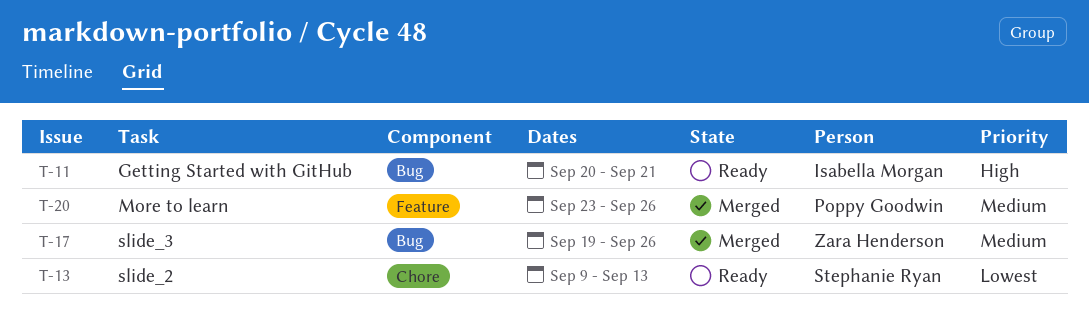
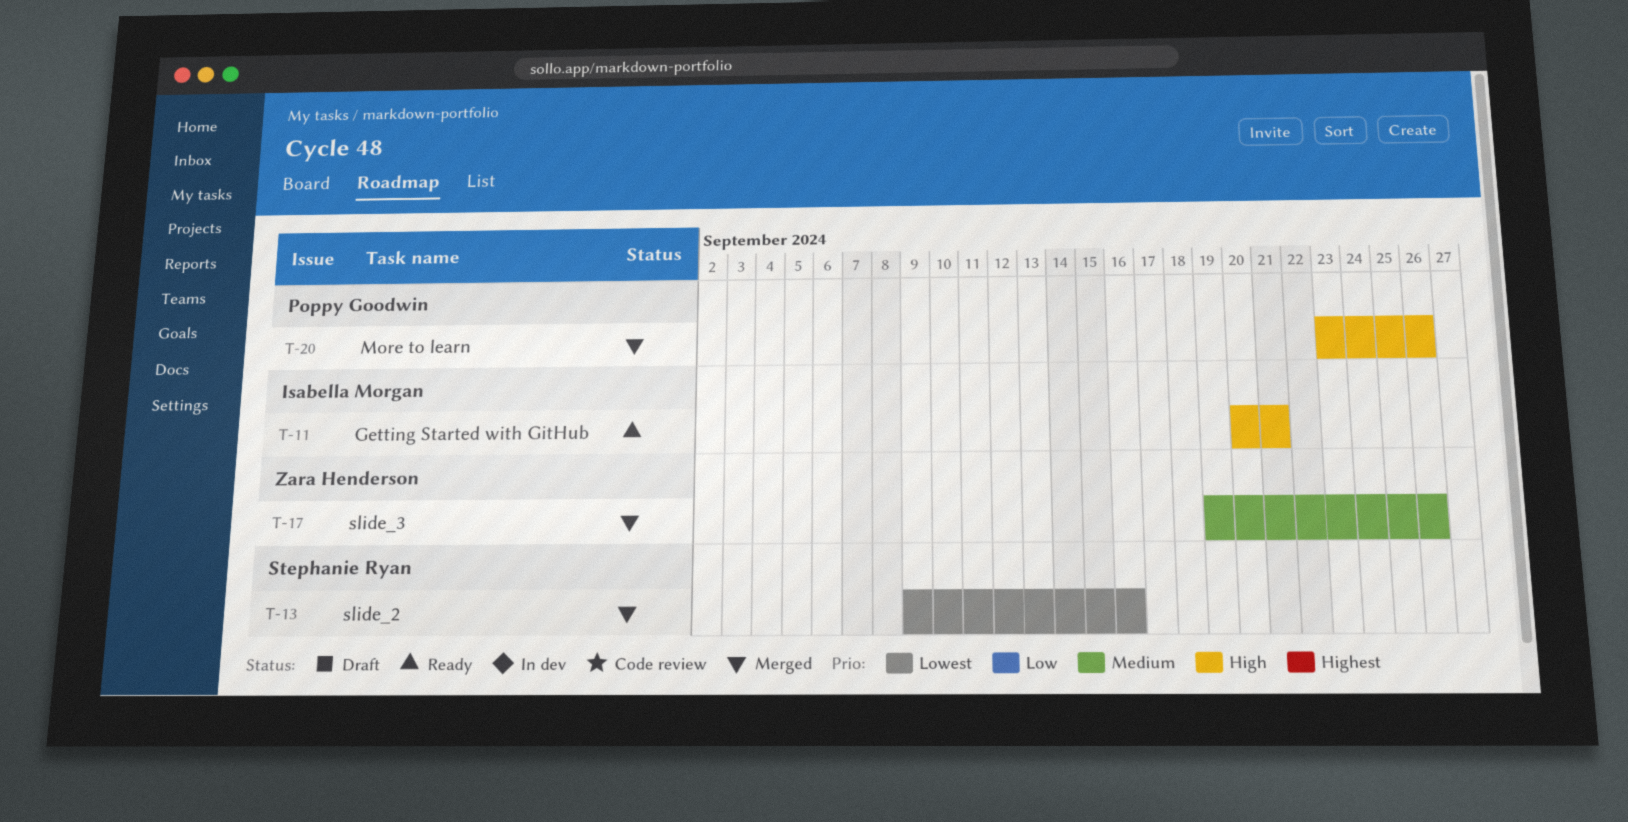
T-13, status: Ready -> Merged
T-13, due: Sep 13 -> Sep 16
T-20, priority: Medium -> High

